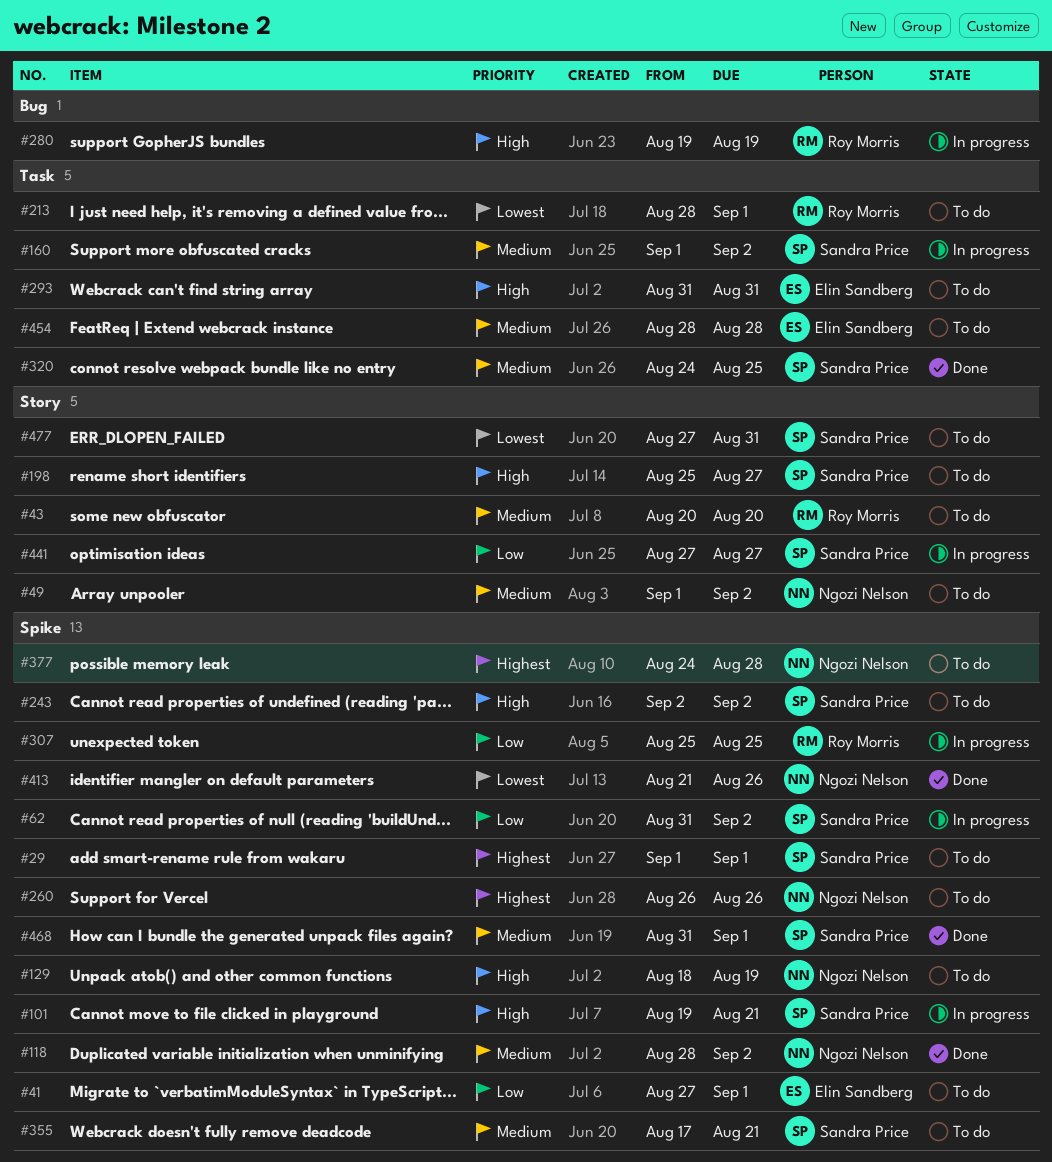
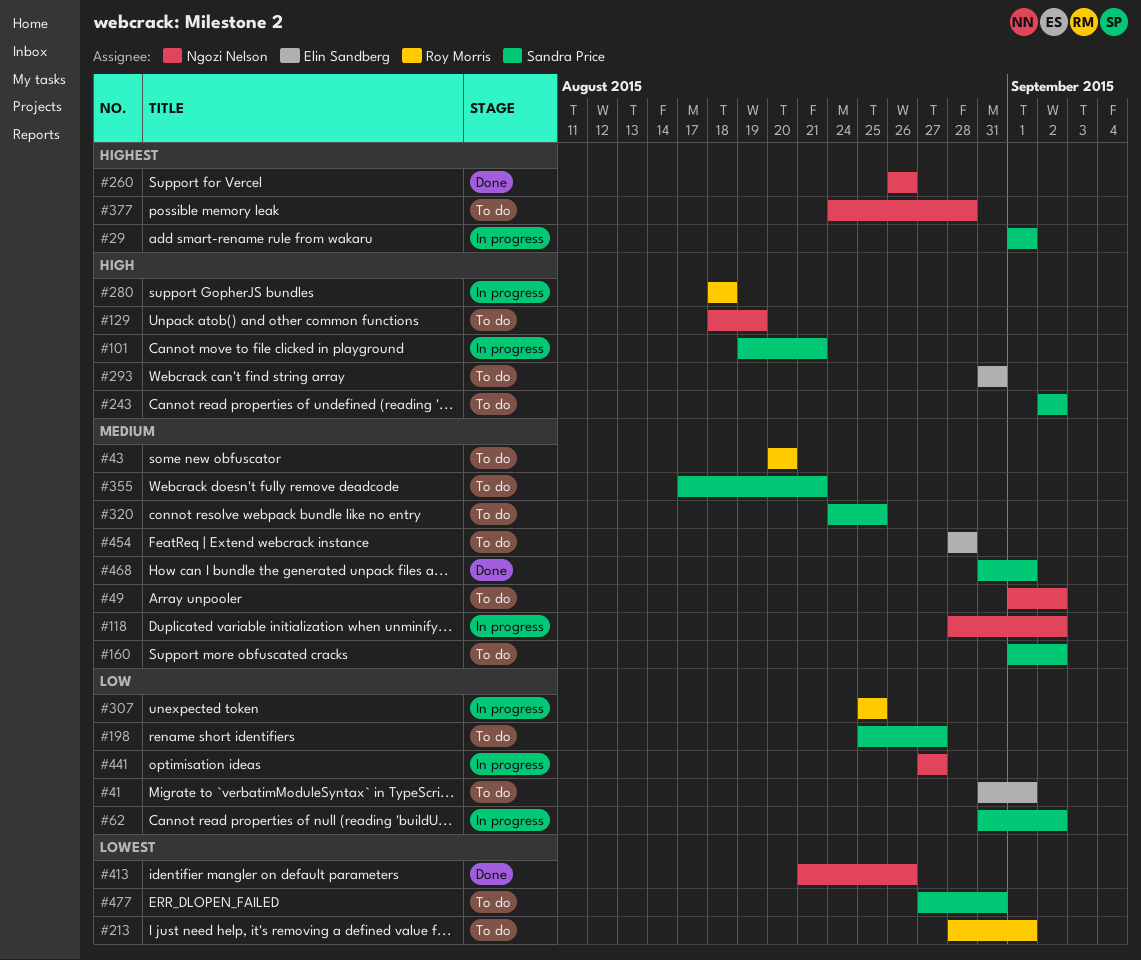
#29, status: To do -> In progress
#41, start: Aug 27 -> Aug 31
#118, status: Done -> In progress
#160, status: In progress -> To do
#198, priority: High -> Low
#260, status: To do -> Done
#280, start: Aug 19 -> Aug 18
#280, due: Aug 19 -> Aug 18
#320, status: Done -> To do
#441, owner: Sandra Price -> Ngozi Nelson

